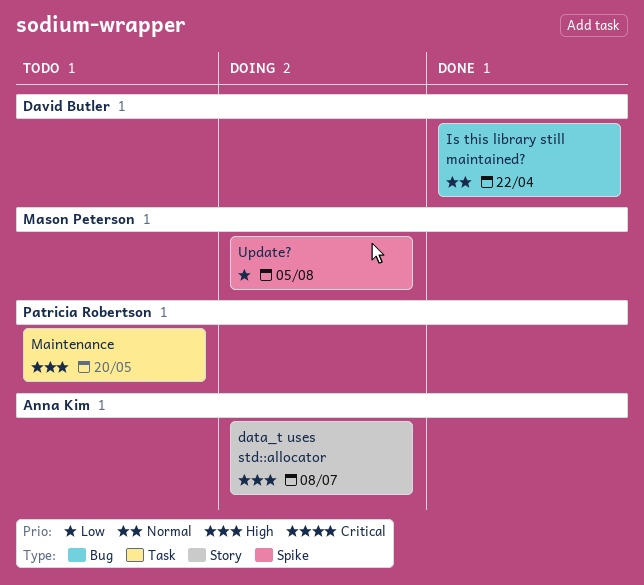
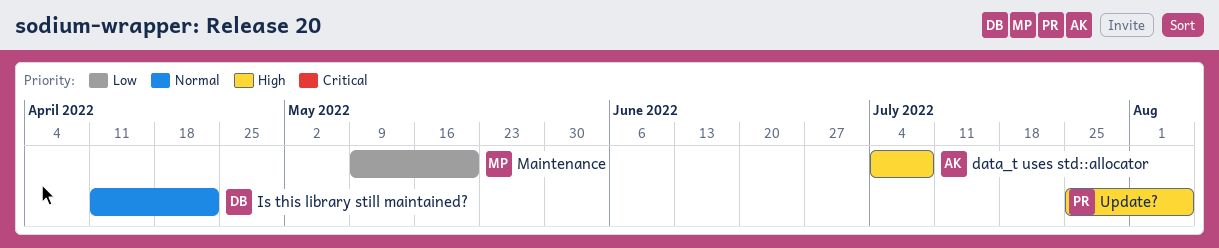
Maintenance, owner: Patricia Robertson -> Mason Peterson
Maintenance, priority: High -> Low
Update?, owner: Mason Peterson -> Patricia Robertson
Update?, priority: Low -> High

